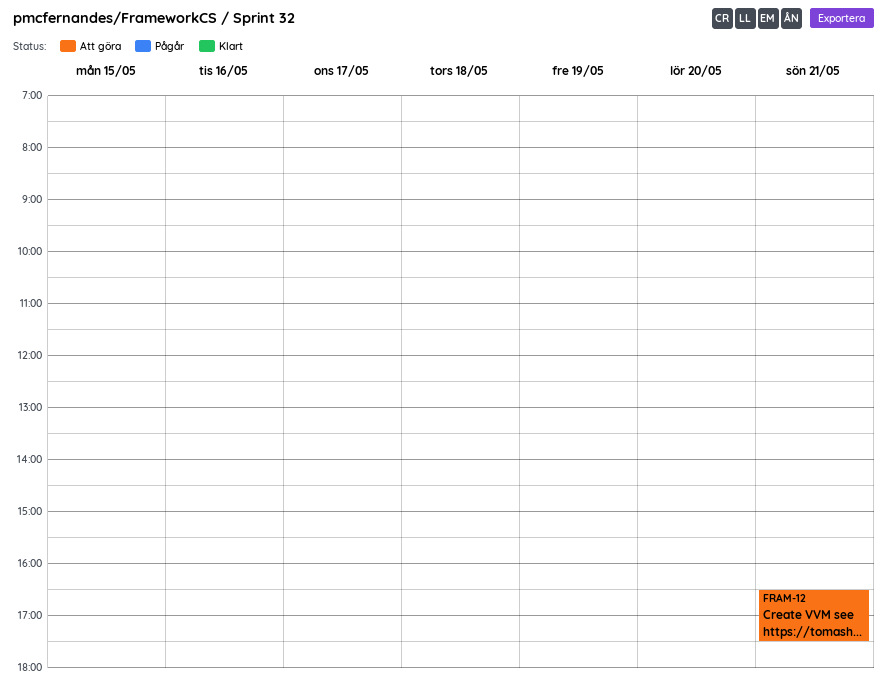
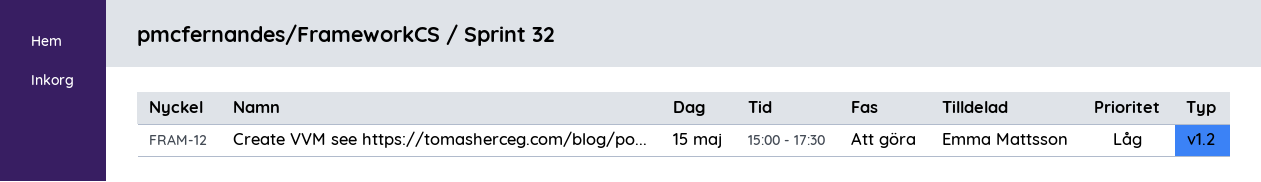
FRAM-12, day: May 21 -> May 15
FRAM-12, begins: 16:30 -> 15:00

